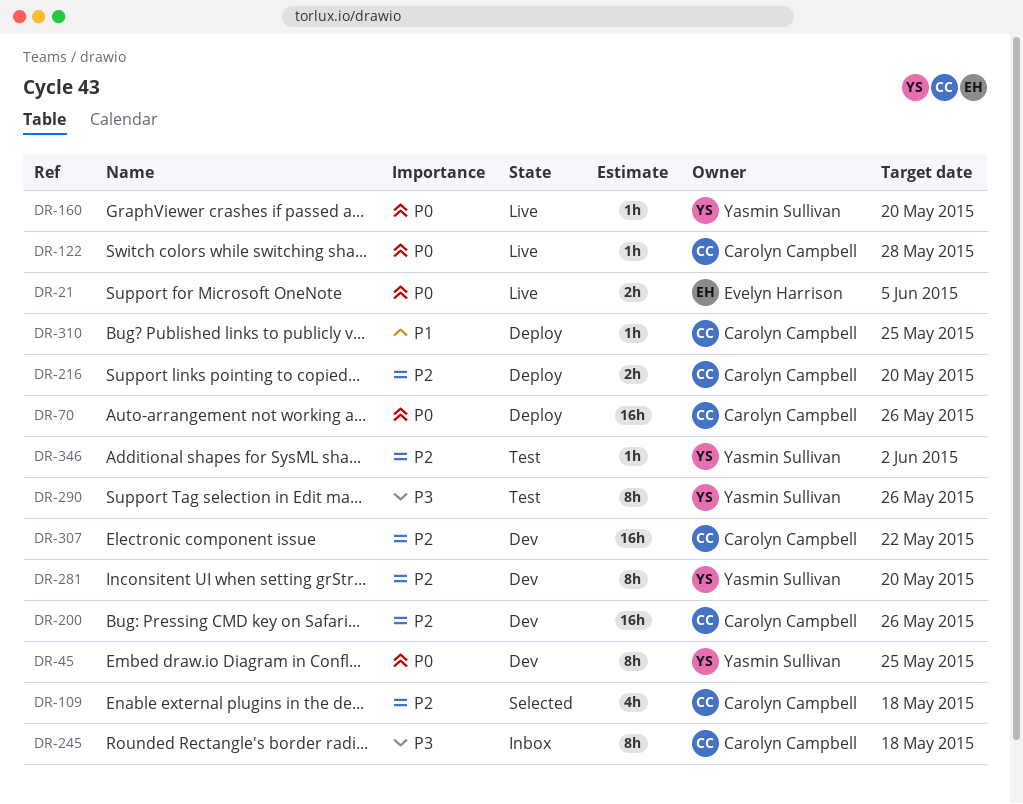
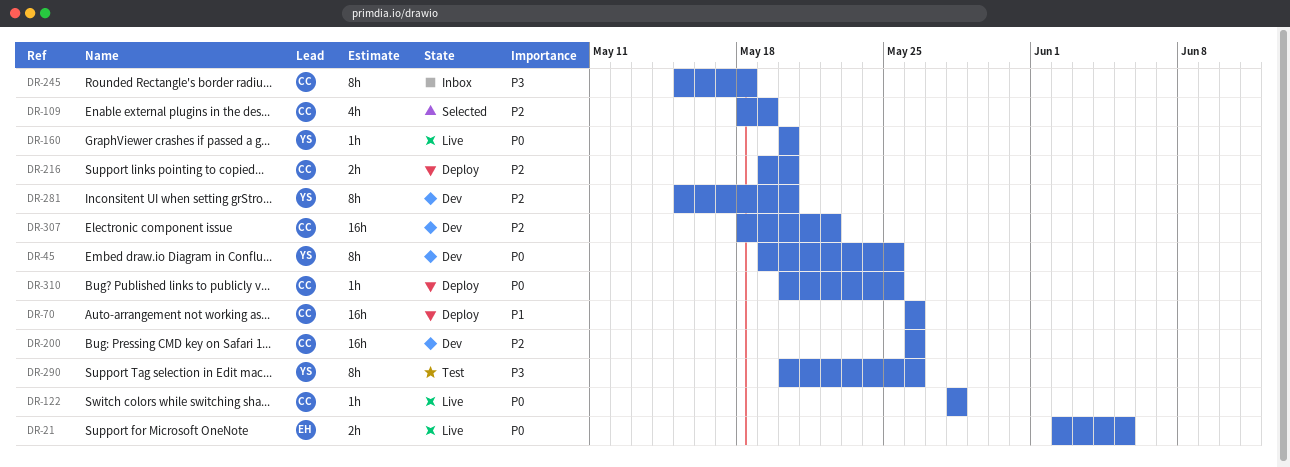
DR-70, priority: P0 -> P1
DR-109, due: May 18 -> May 19
DR-310, priority: P1 -> P0
DR-346: present -> none

